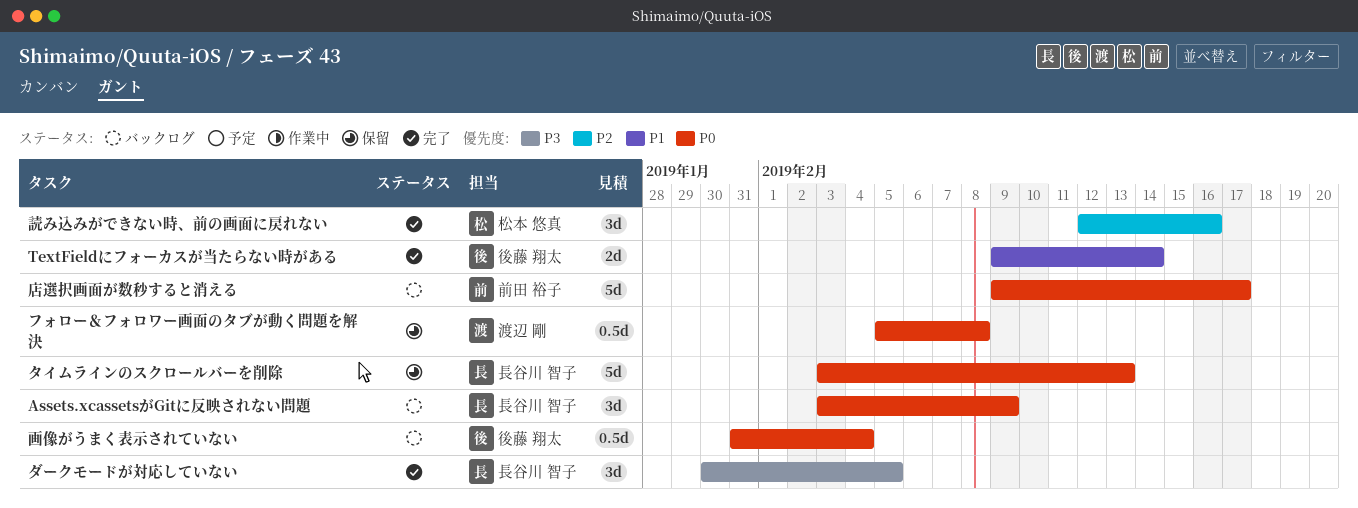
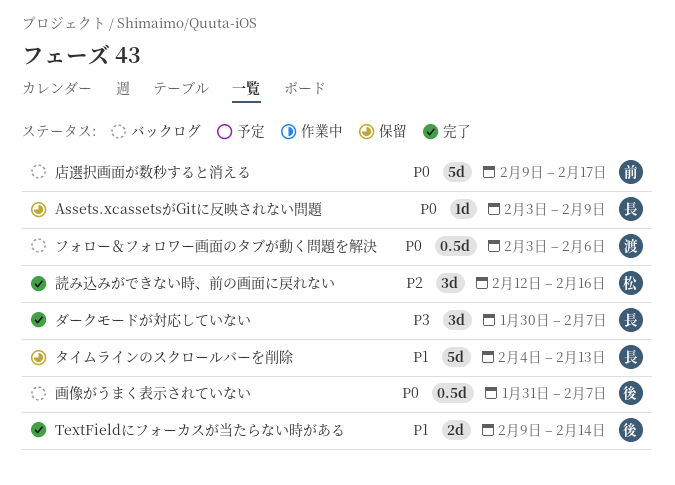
Assets.xcassetsがGitに反映されない問題, status: バックログ -> 保留
Assets.xcassetsがGitに反映されない問題, estimate: 3d -> 1d
タイムラインのスクロールバーを削除, priority: P0 -> P1
タイムラインのスクロールバーを削除, start: Feb 3 -> Feb 4
ダークモードが対応していない, due: Feb 5 -> Feb 7
フォロー＆フォロワー画面のタブが動く問題を解決, status: 保留 -> バックログ
フォロー＆フォロワー画面のタブが動く問題を解決, start: Feb 5 -> Feb 3
フォロー＆フォロワー画面のタブが動く問題を解決, due: Feb 8 -> Feb 6
画像がうまく表示されていない, due: Feb 4 -> Feb 7

